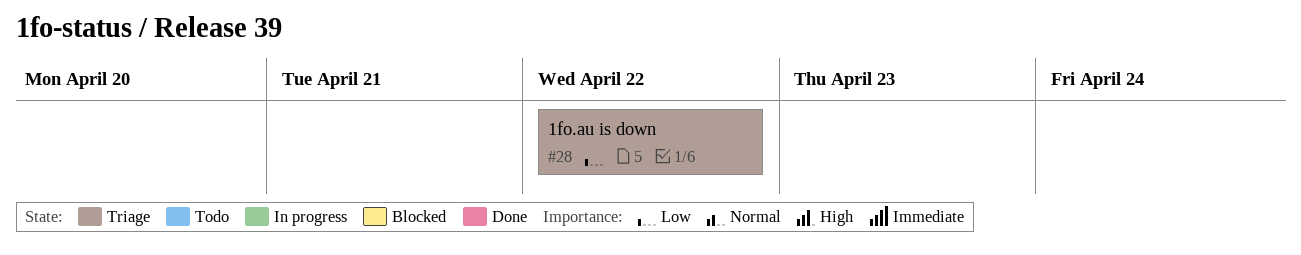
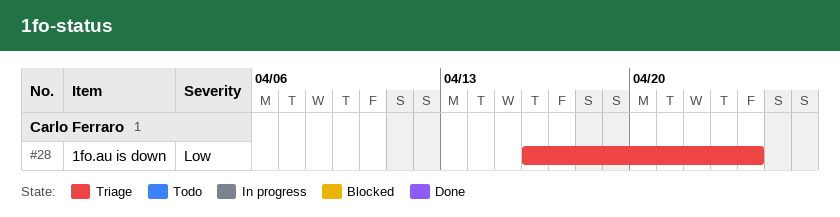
#28, due: Apr 22 -> Apr 24

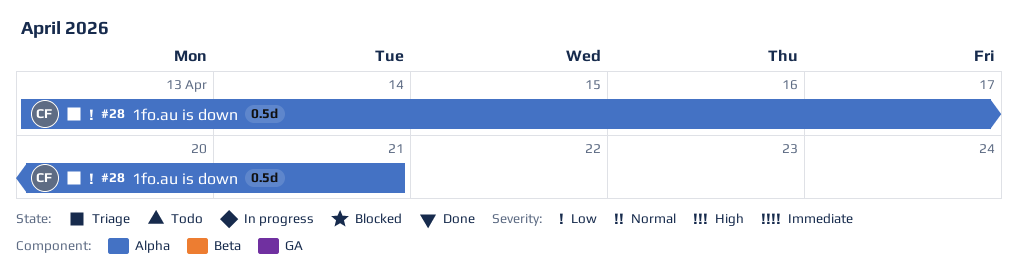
#28, start: Apr 16 -> Apr 13
#28, due: Apr 24 -> Apr 21

